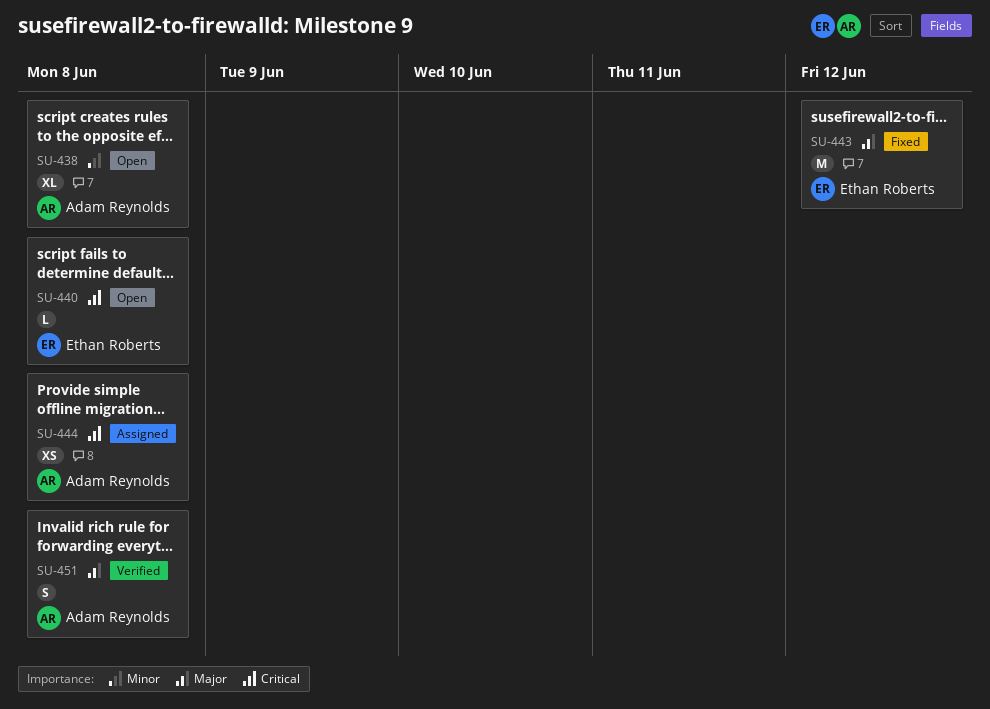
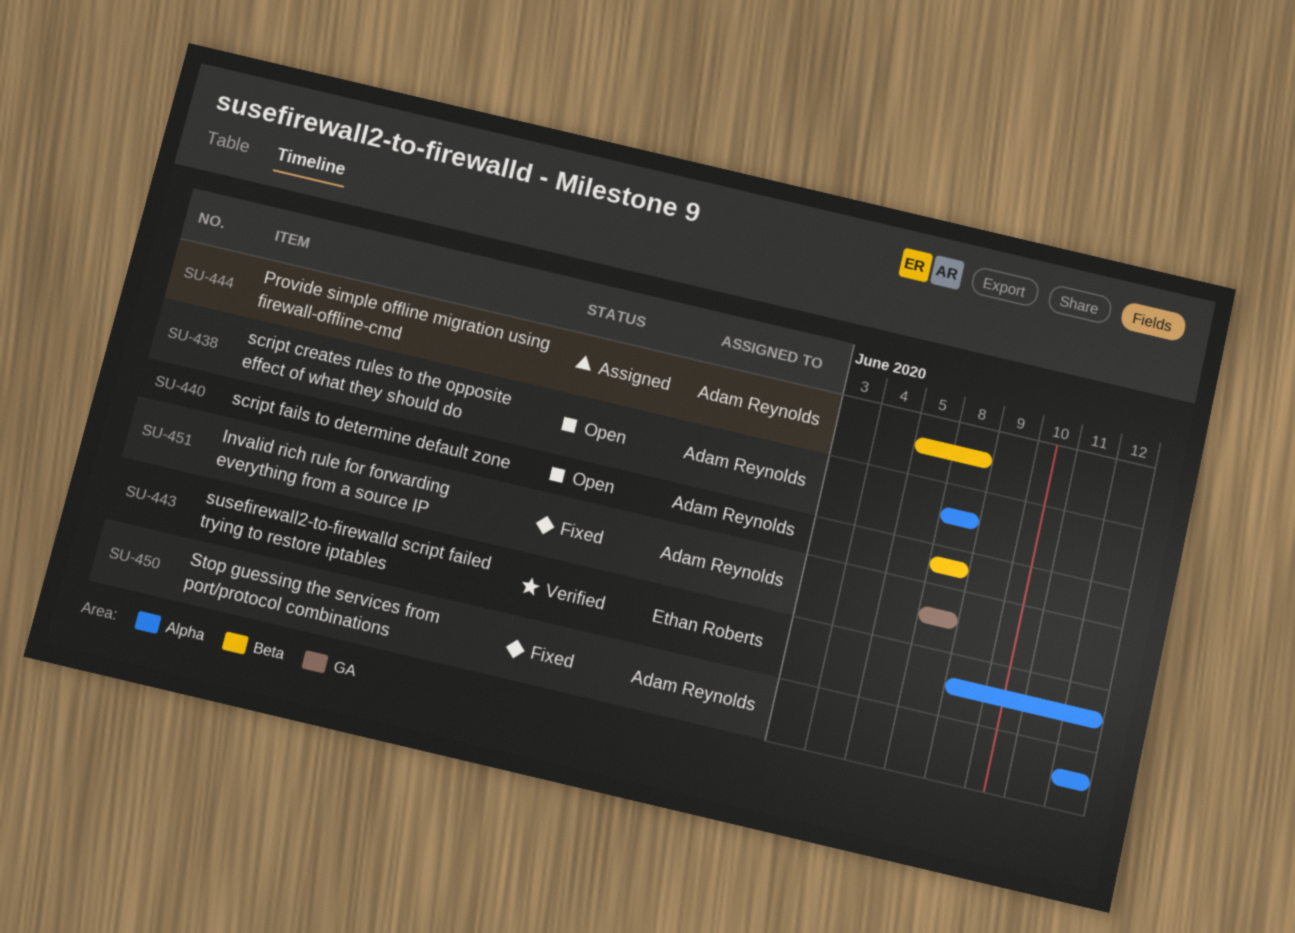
SU-440, owner: Ethan Roberts -> Adam Reynolds
SU-443, status: Fixed -> Verified
SU-450: none -> present
SU-451, status: Verified -> Fixed

